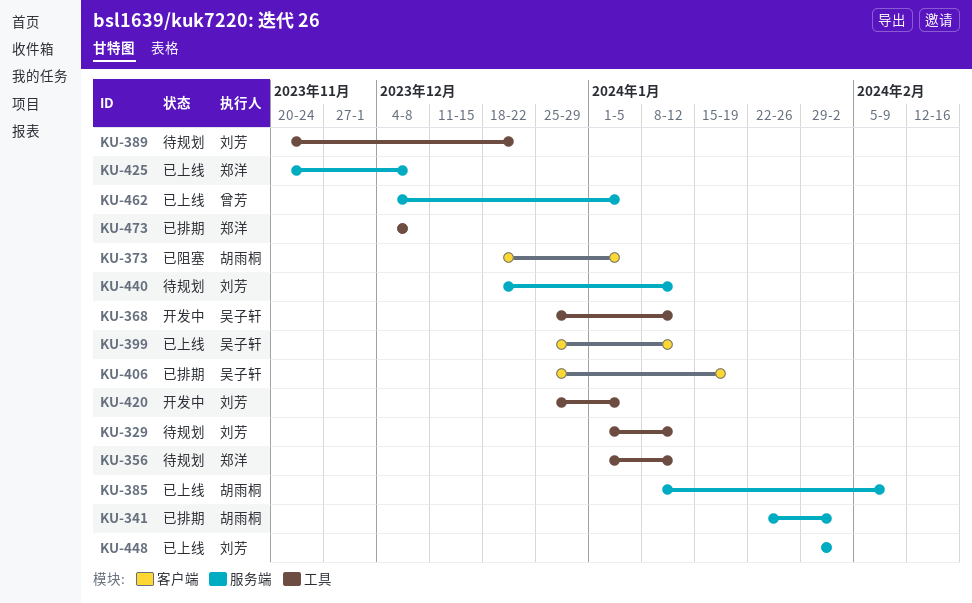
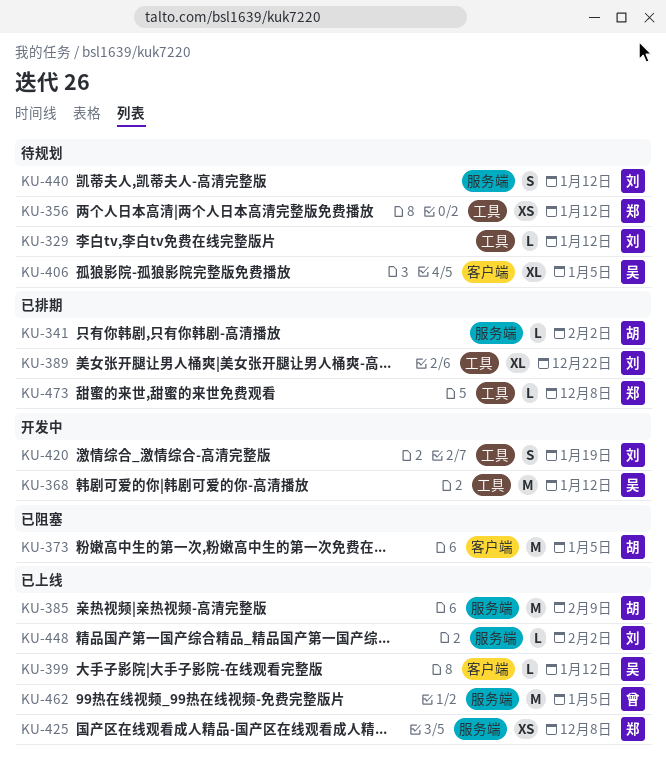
KU-389, status: 待规划 -> 已排期
KU-406, status: 已排期 -> 待规划
KU-406, due: Jan 19 -> Jan 5
KU-420, due: Jan 5 -> Jan 19

